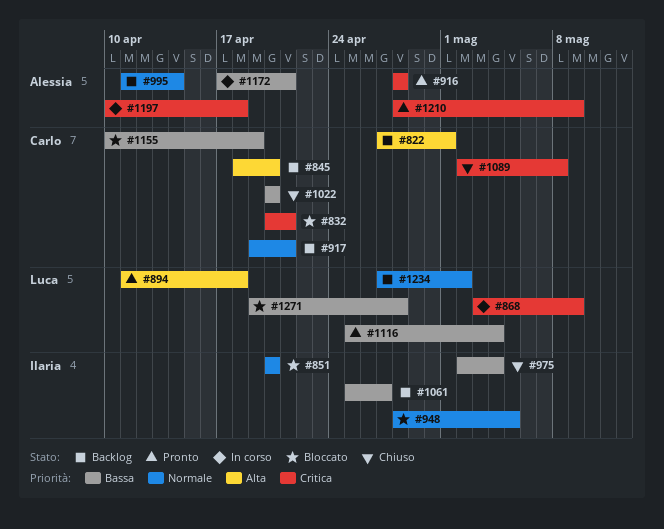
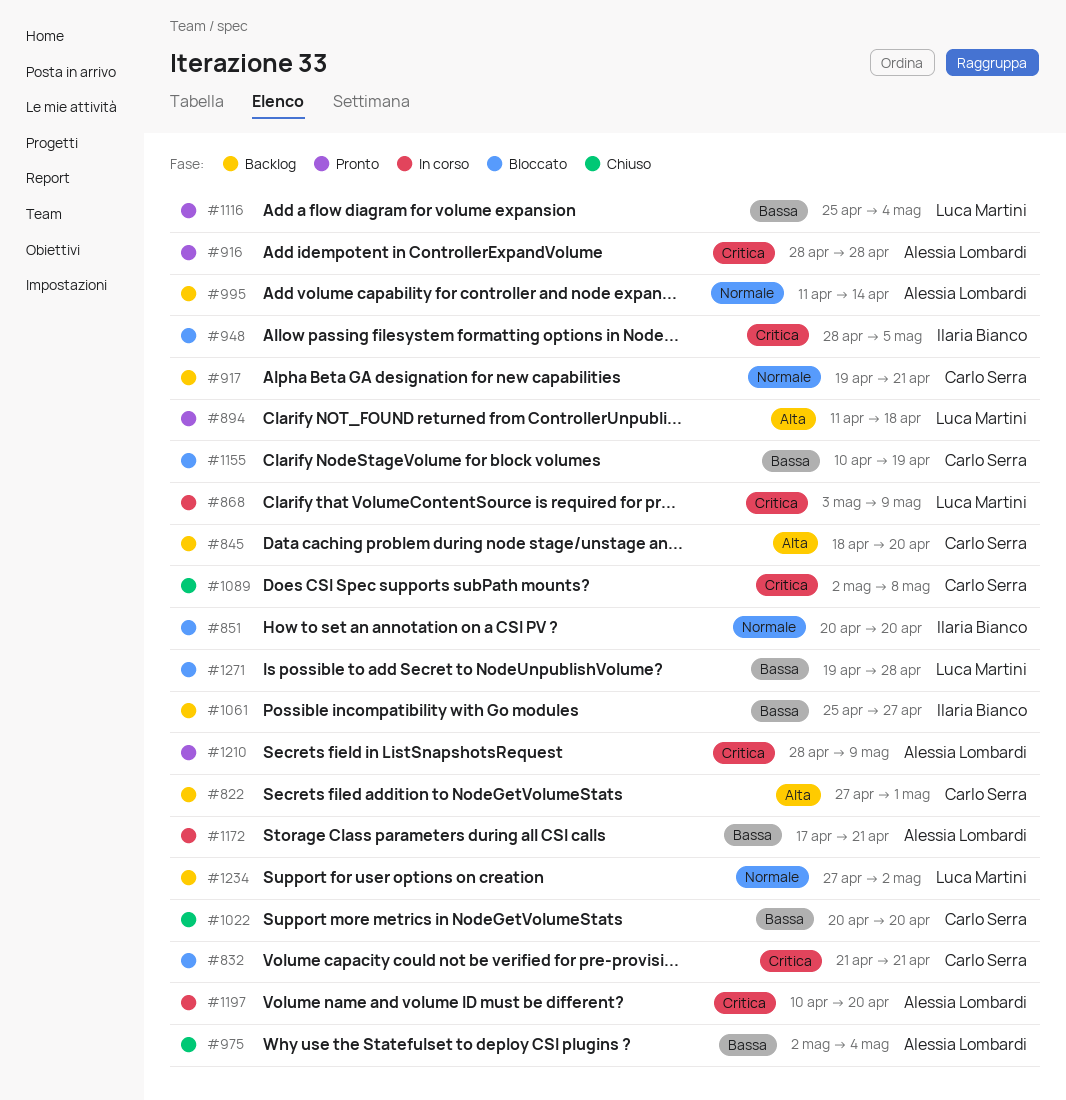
#832, start: Apr 20 -> Apr 21
#948, priority: Normale -> Critica
#975, owner: Ilaria Bianco -> Alessia Lombardi
#1197, due: Apr 18 -> Apr 20

